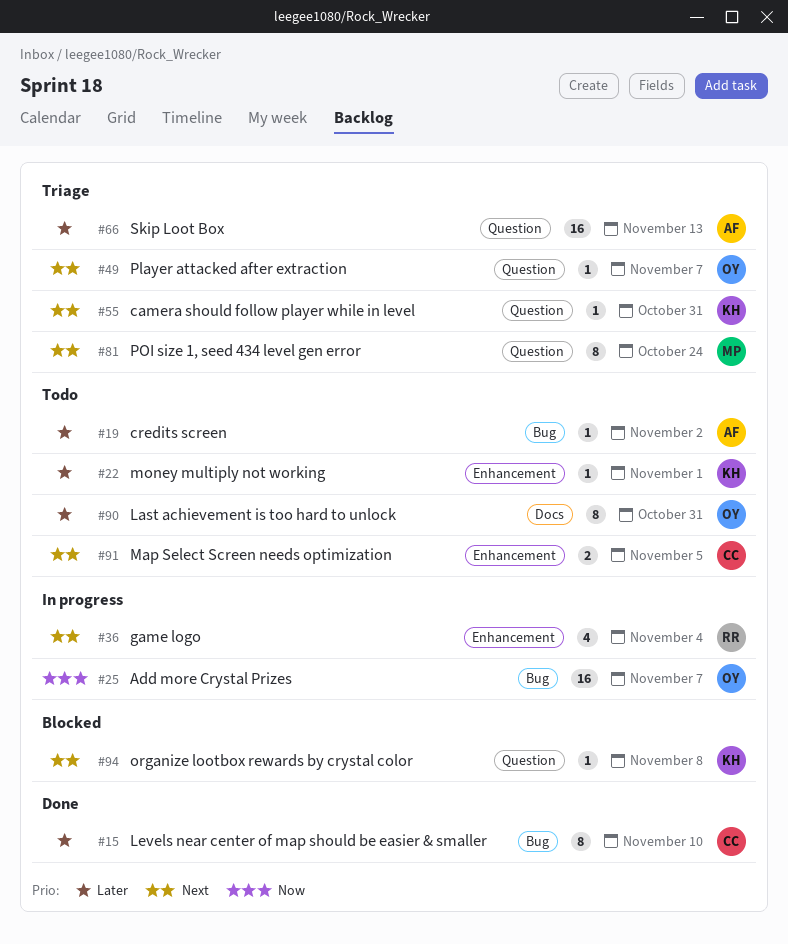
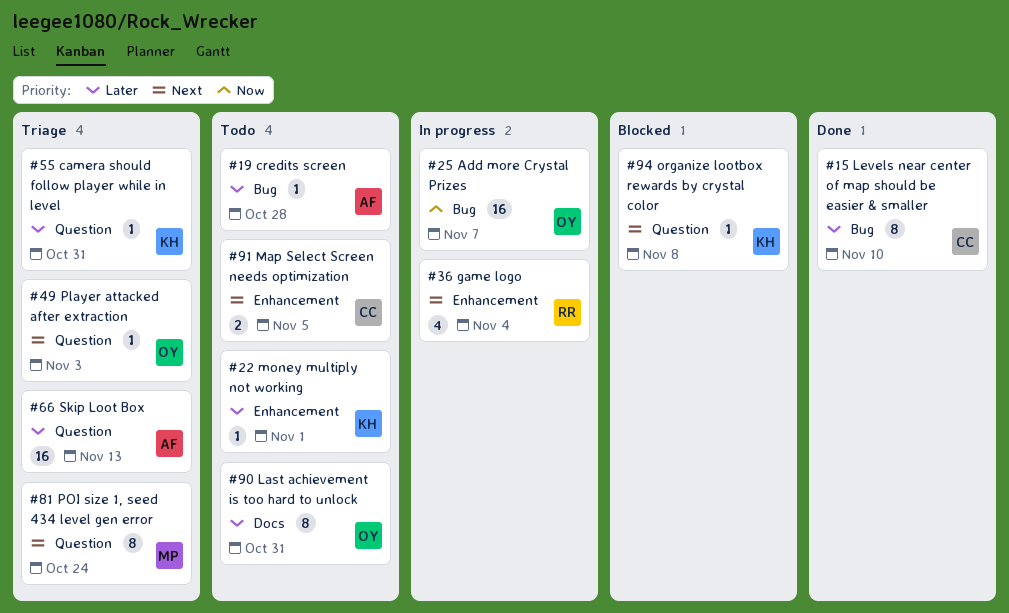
#19, due: Nov 2 -> Oct 28
#49, due: Nov 7 -> Nov 3
#55, priority: Next -> Later

